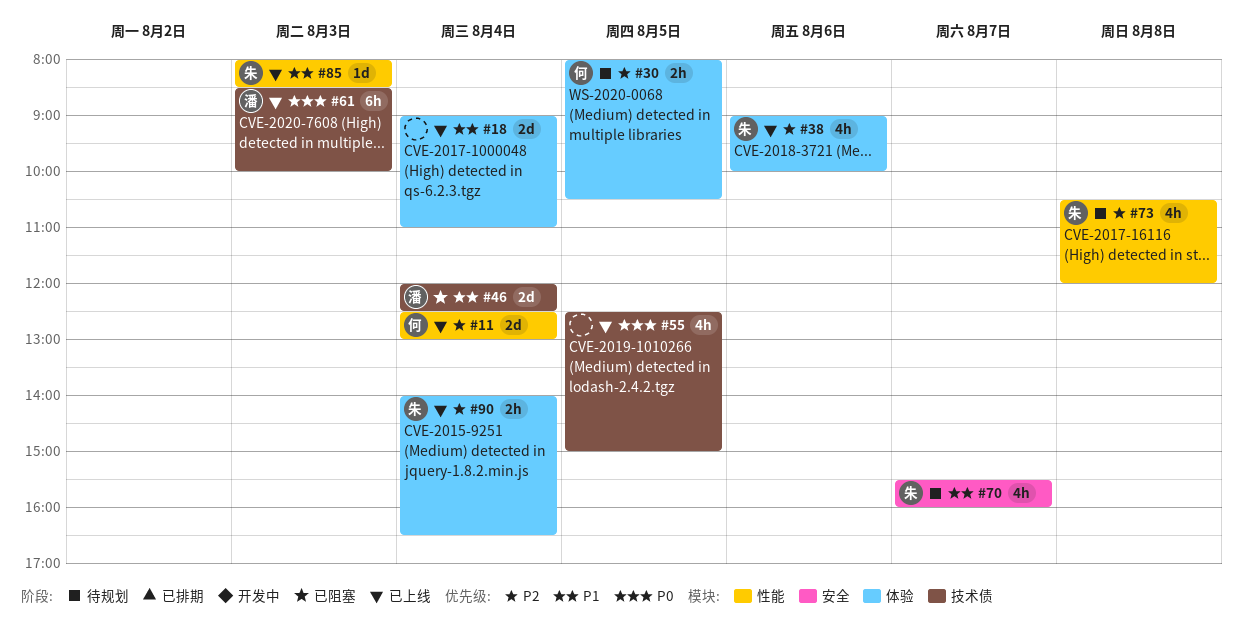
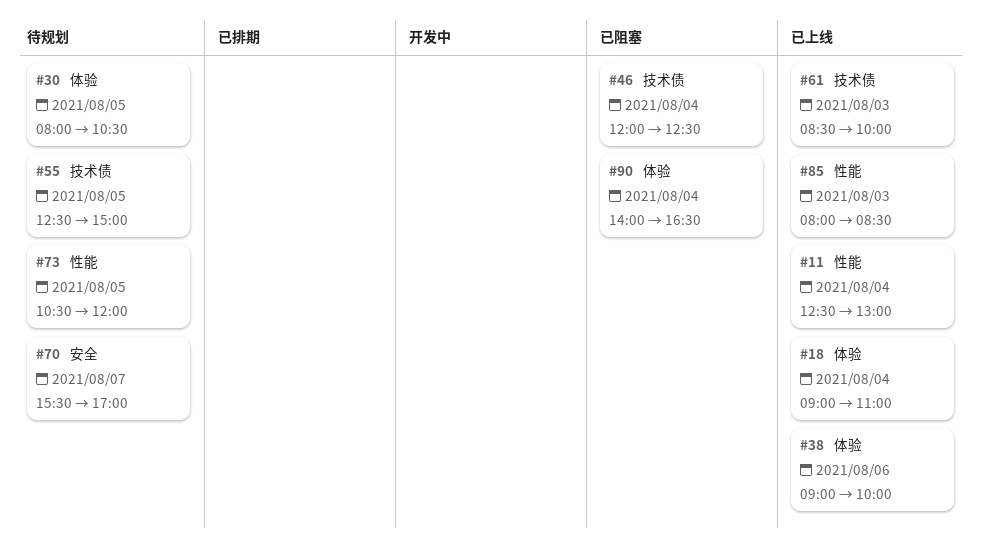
#55, status: 已上线 -> 待规划
#70, ends: 16:00 -> 17:00
#73, day: Aug 8 -> Aug 5
#90, status: 已上线 -> 已阻塞

